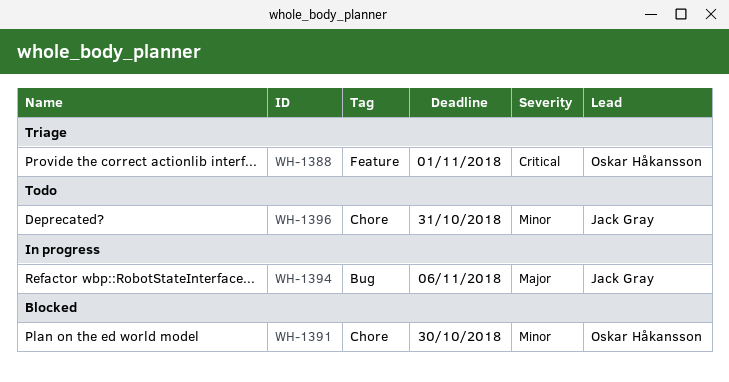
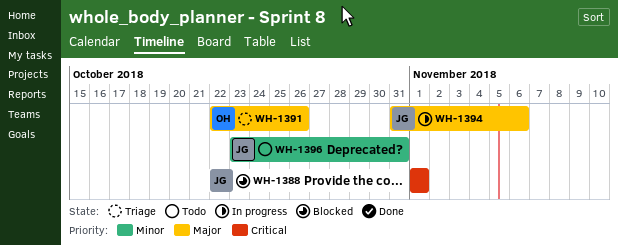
WH-1388, status: Triage -> Blocked
WH-1388, owner: Oskar Håkansson -> Jack Gray
WH-1391, status: Blocked -> Triage
WH-1391, priority: Minor -> Major
WH-1391, due: Oct 30 -> Oct 26

